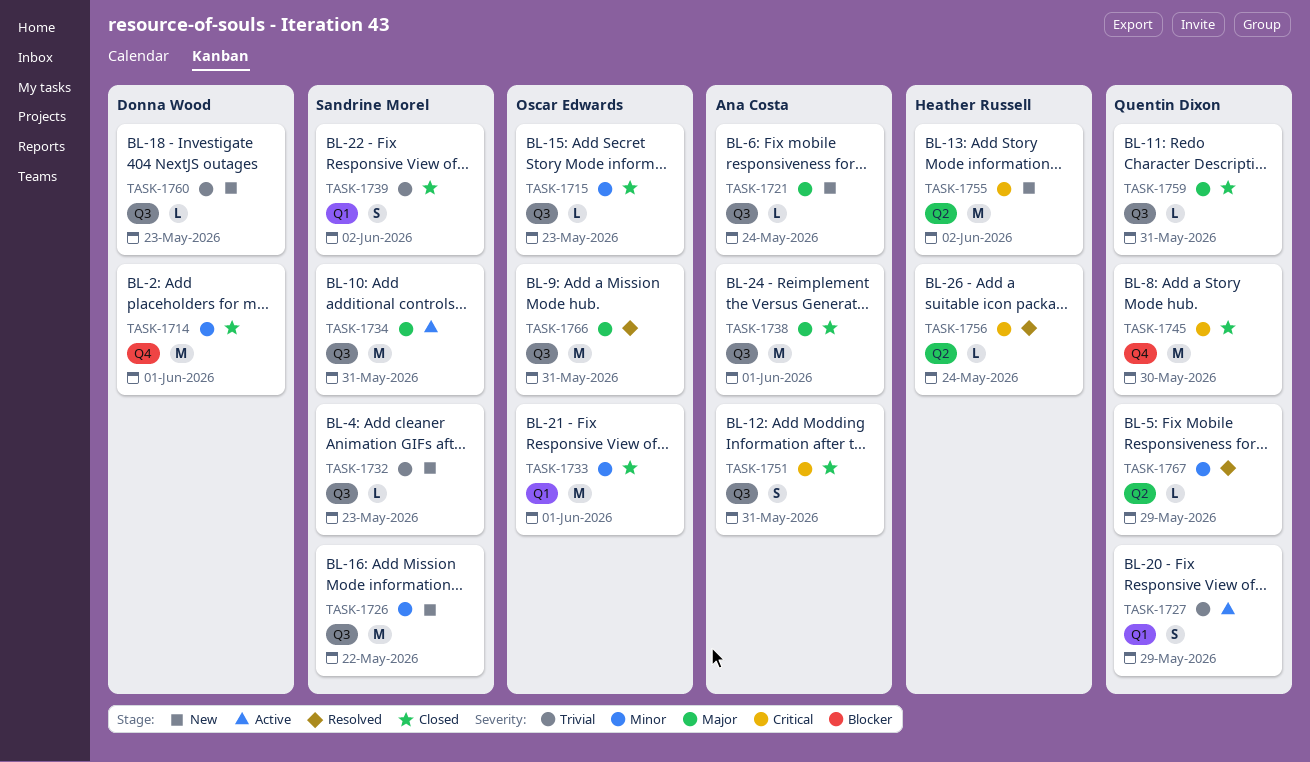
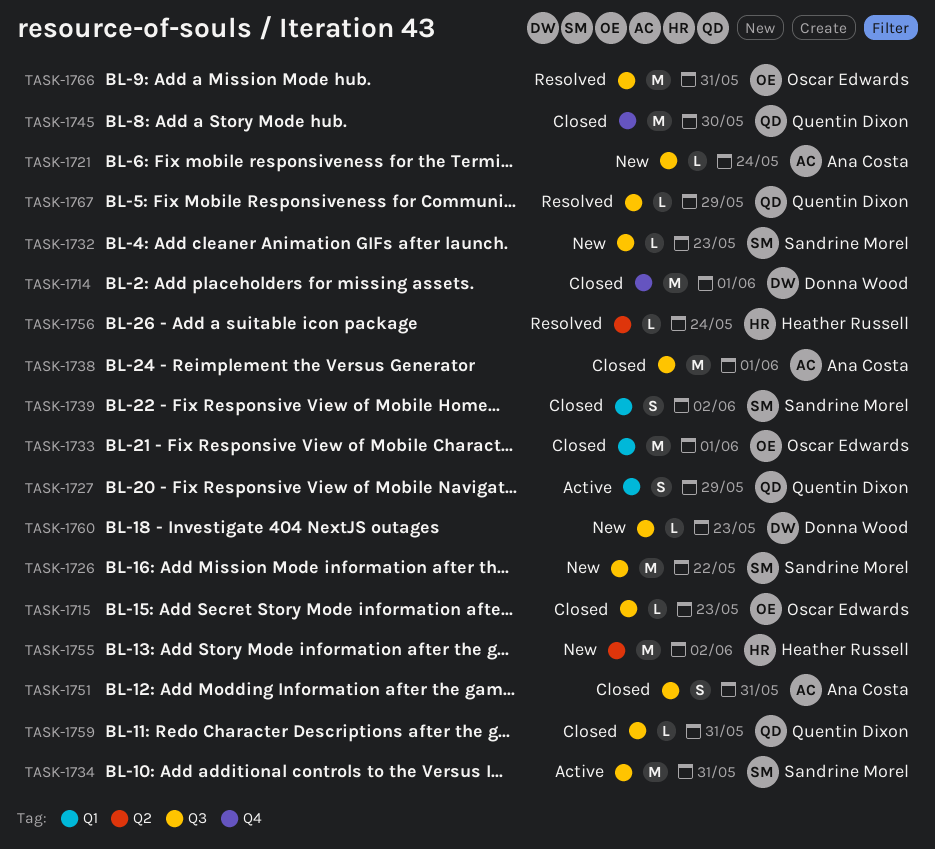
TASK-1767, label: Q2 -> Q3

